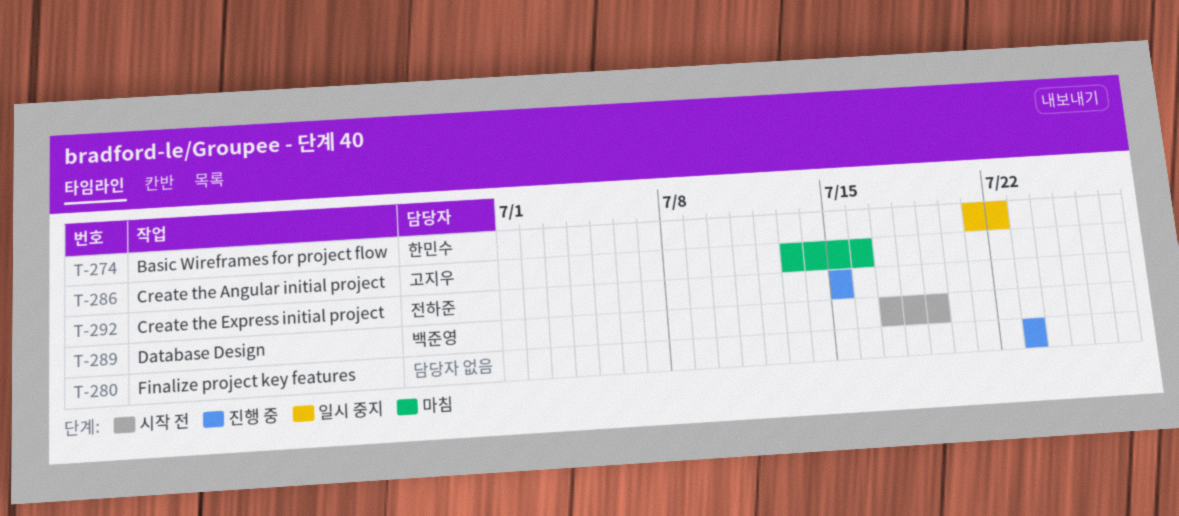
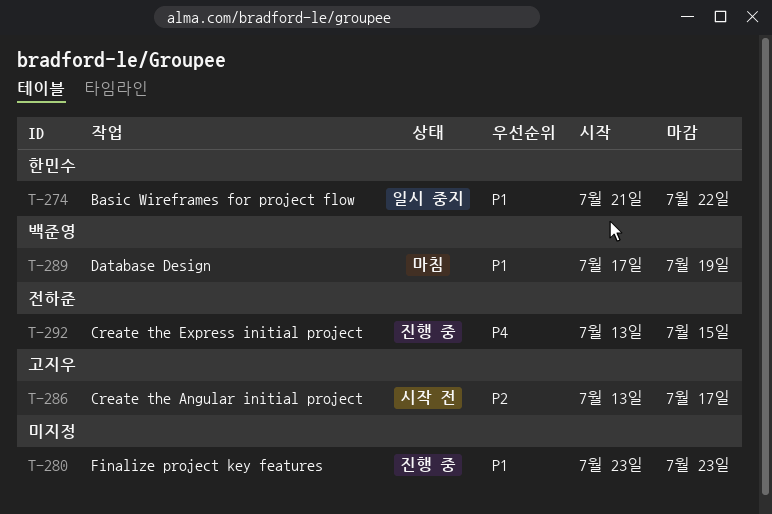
T-286, status: 마침 -> 시작 전
T-286, due: Jul 16 -> Jul 17
T-289, status: 시작 전 -> 마침
T-292, start: Jul 15 -> Jul 13

